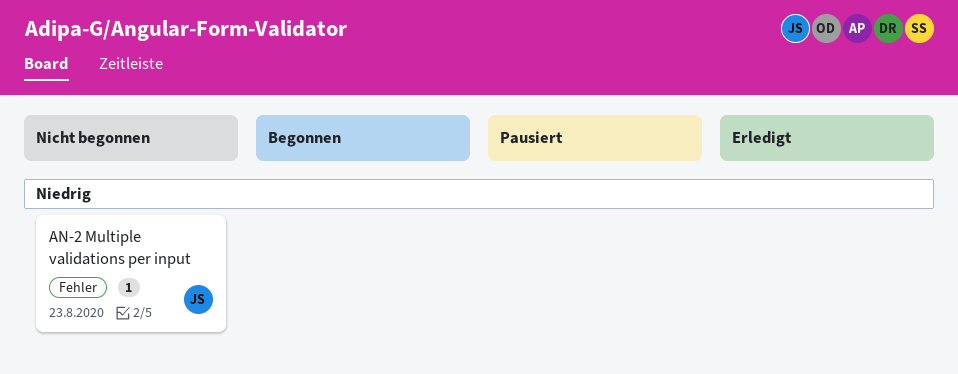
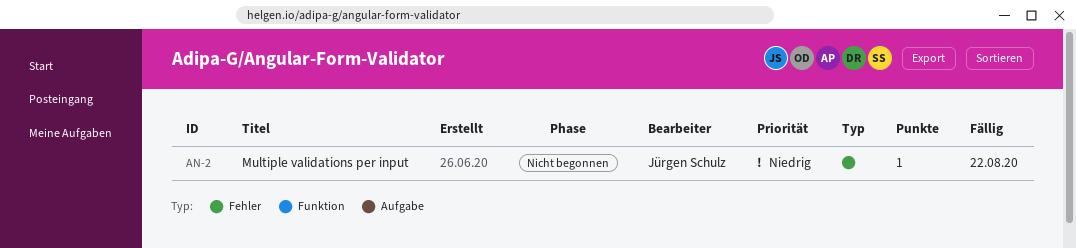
AN-2, due: Aug 23 -> Aug 22

